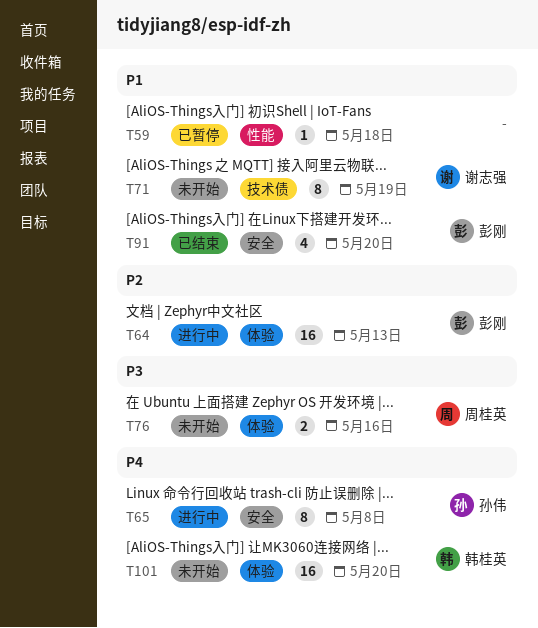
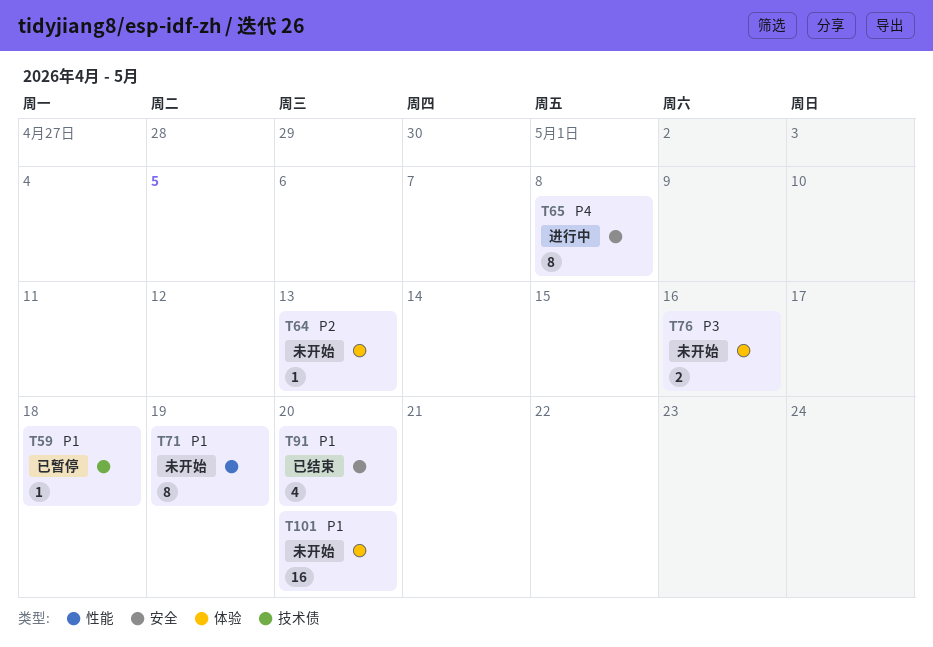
T59, label: 性能 -> 技术债
T64, status: 进行中 -> 未开始
T64, estimate: 16 -> 1
T71, label: 技术债 -> 性能
T101, priority: P4 -> P1

